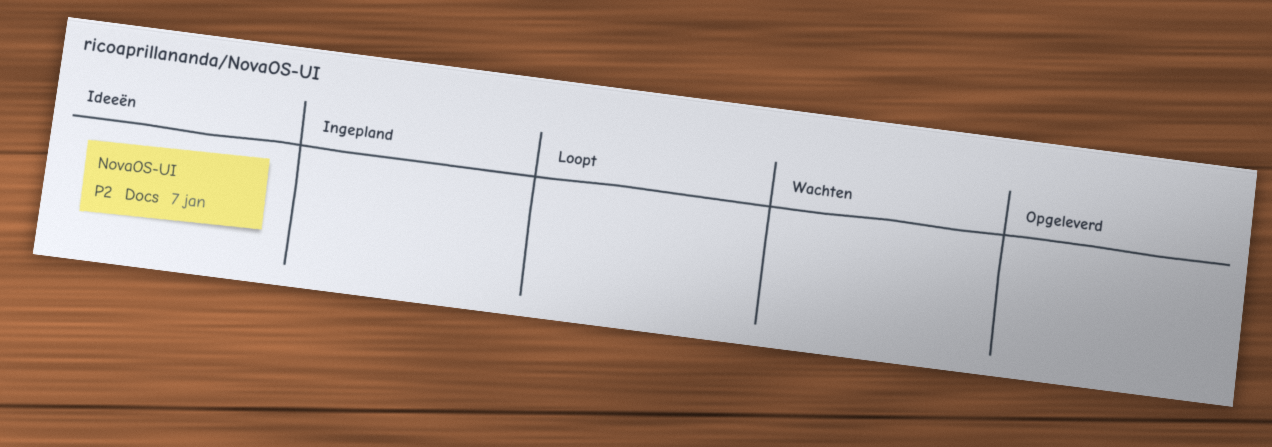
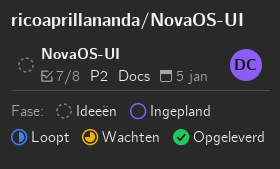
NovaOS-UI, due: Jan 7 -> Jan 5

